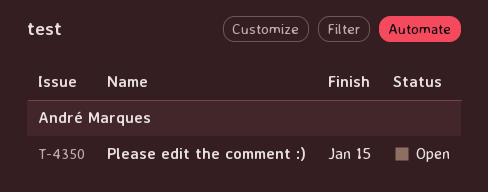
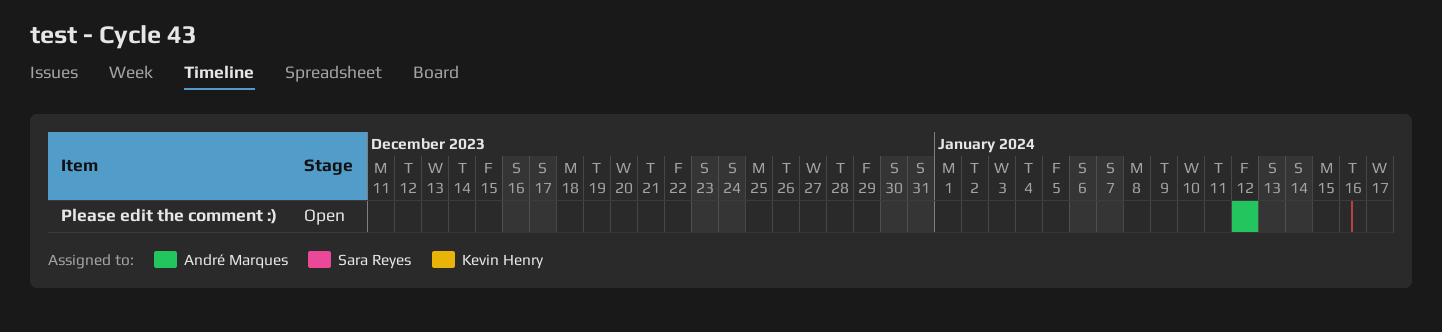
Please edit the comment :), due: Jan 15 -> Jan 12

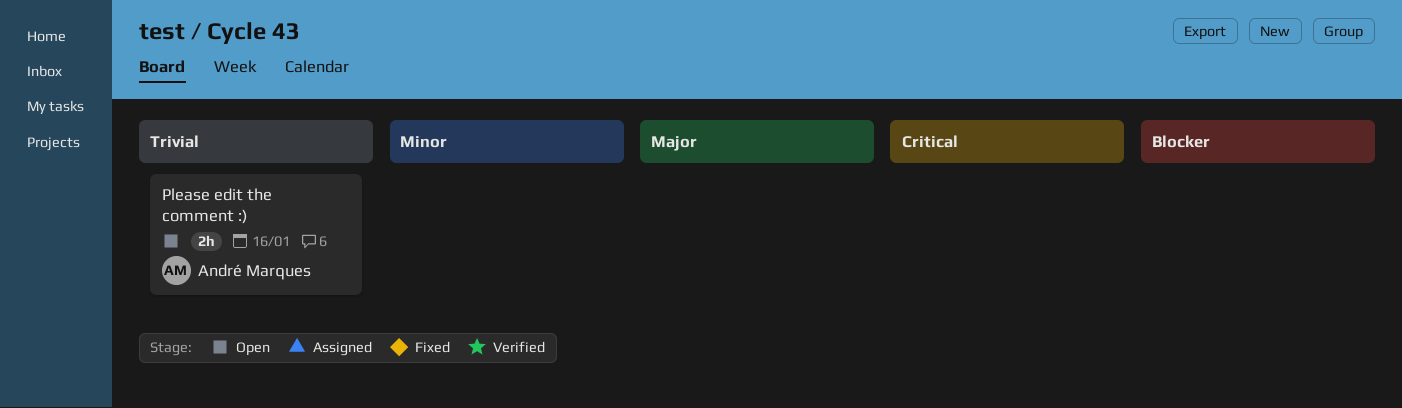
Please edit the comment :), due: Jan 12 -> Jan 16

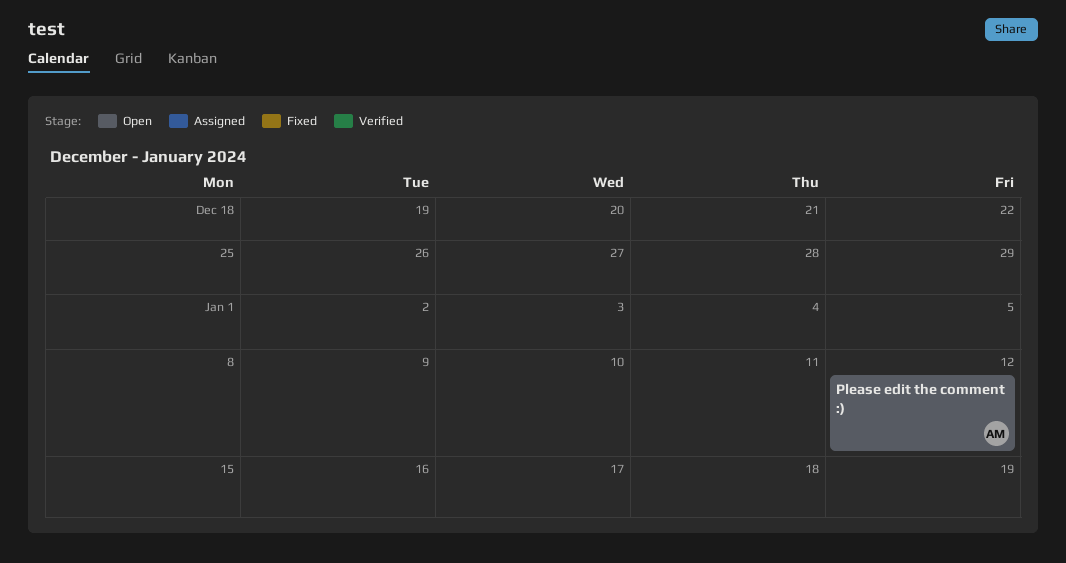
Please edit the comment :), due: Jan 16 -> Jan 12

